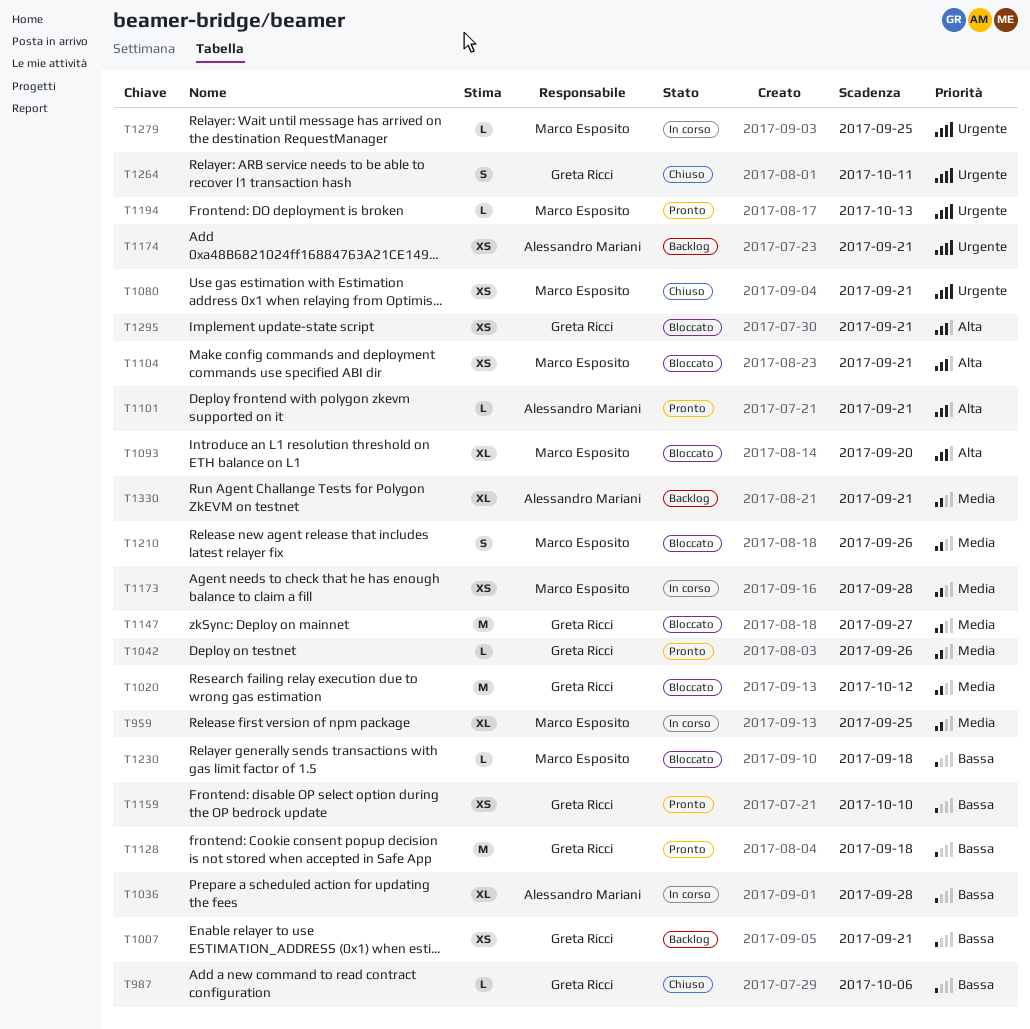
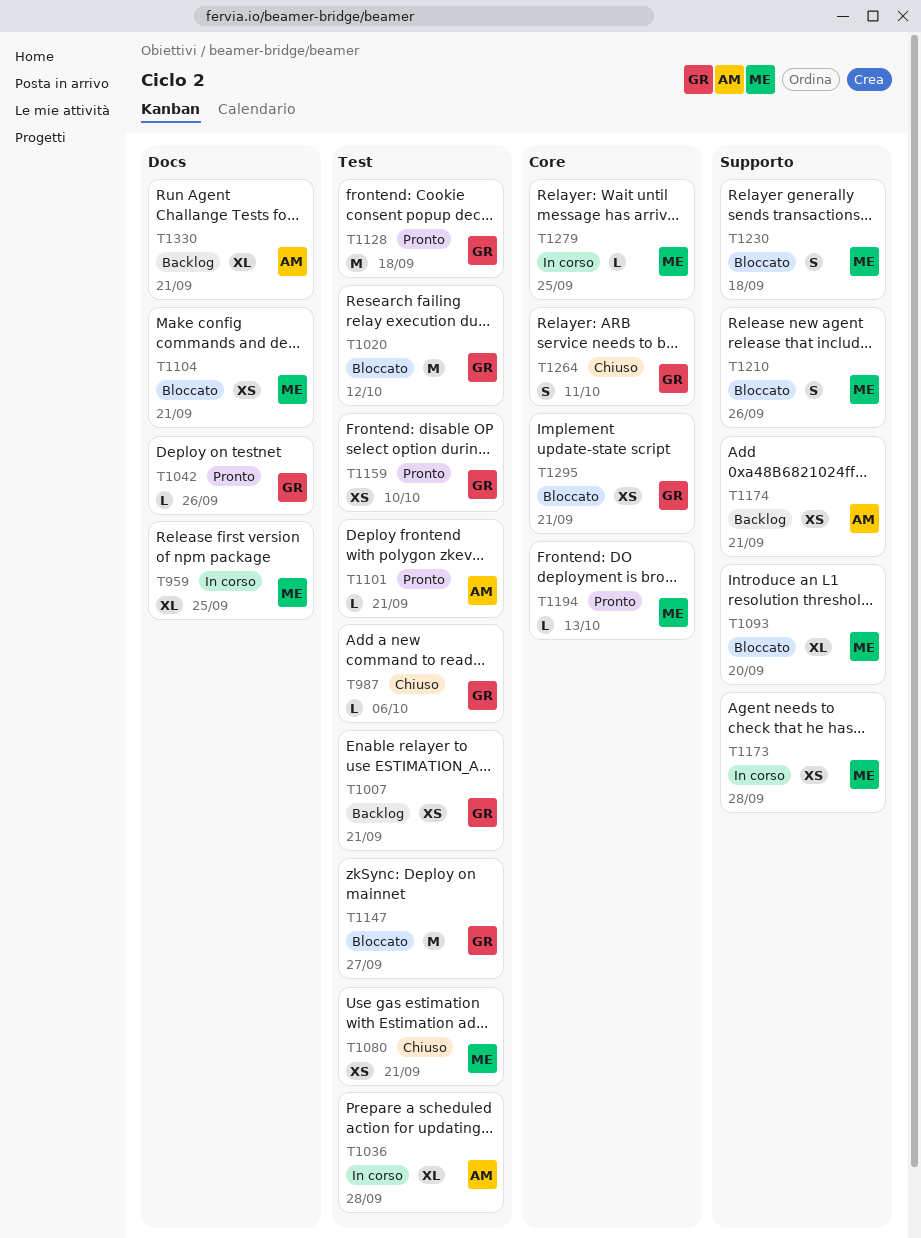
T1230, estimate: L -> S

